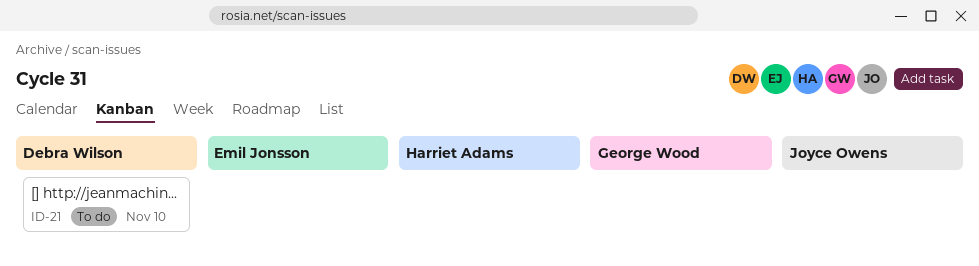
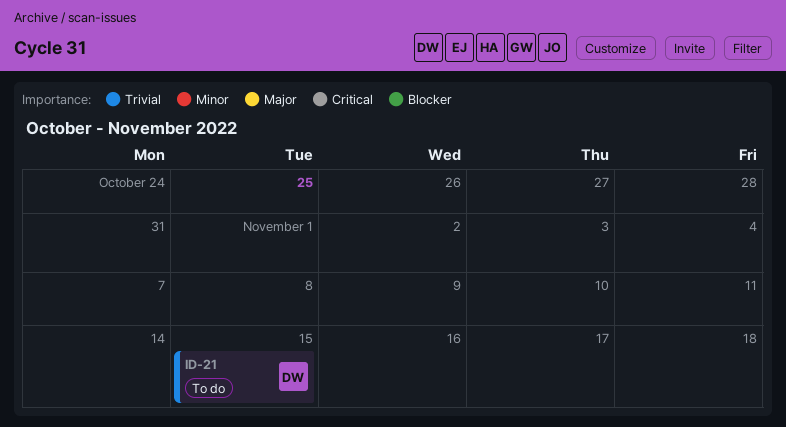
ID-21, due: Nov 10 -> Nov 15

